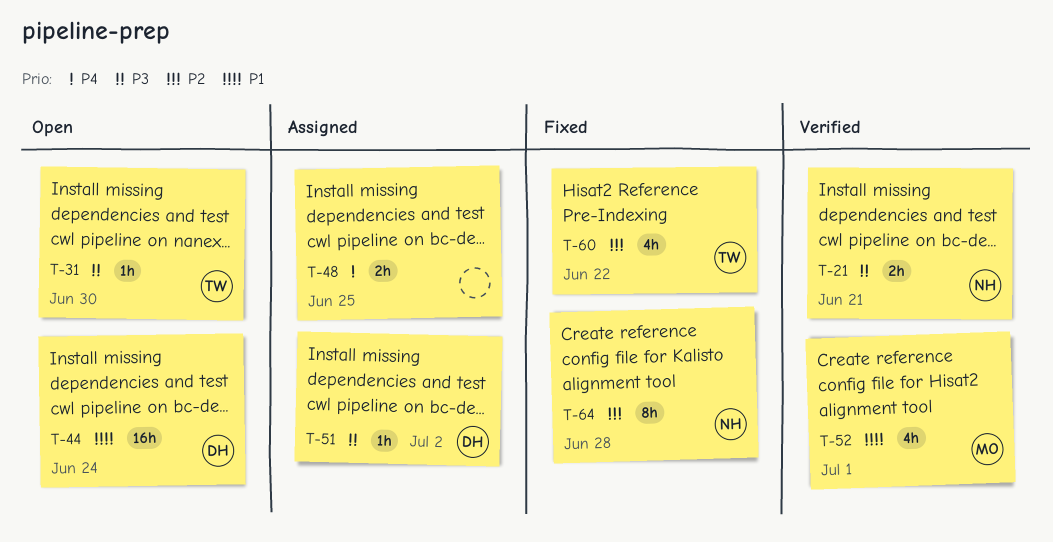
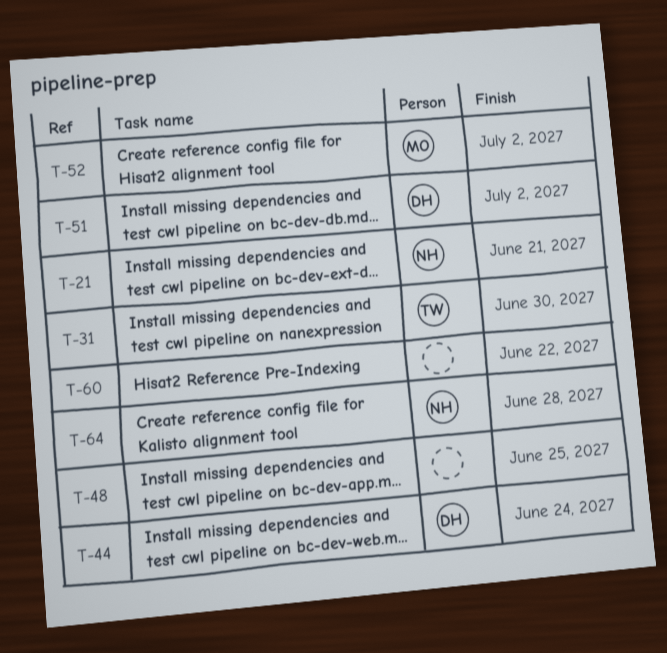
T-52, due: Jul 1 -> Jul 2
T-60, owner: TW -> none

